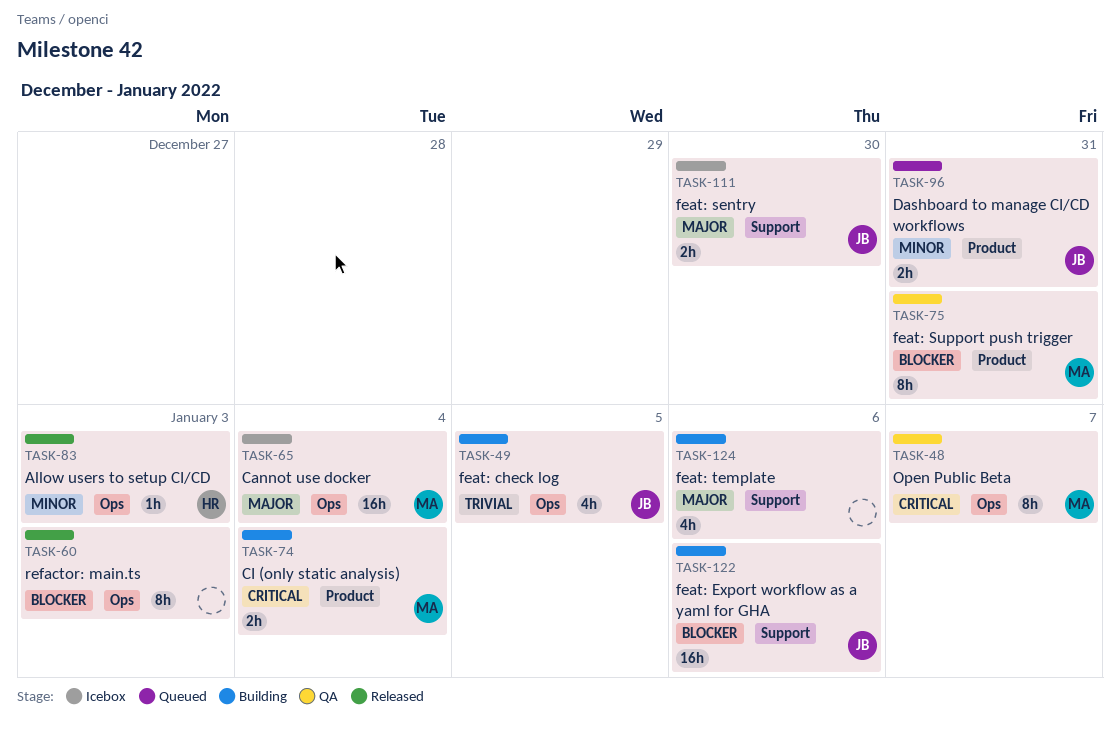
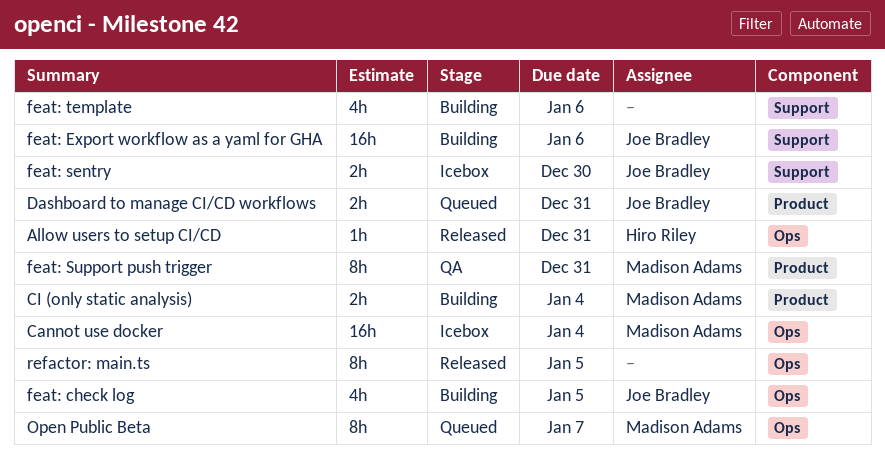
Allow users to setup CI/CD, due: Jan 3 -> Dec 31
Open Public Beta, status: QA -> Queued
refactor: main.ts, due: Jan 3 -> Jan 5

